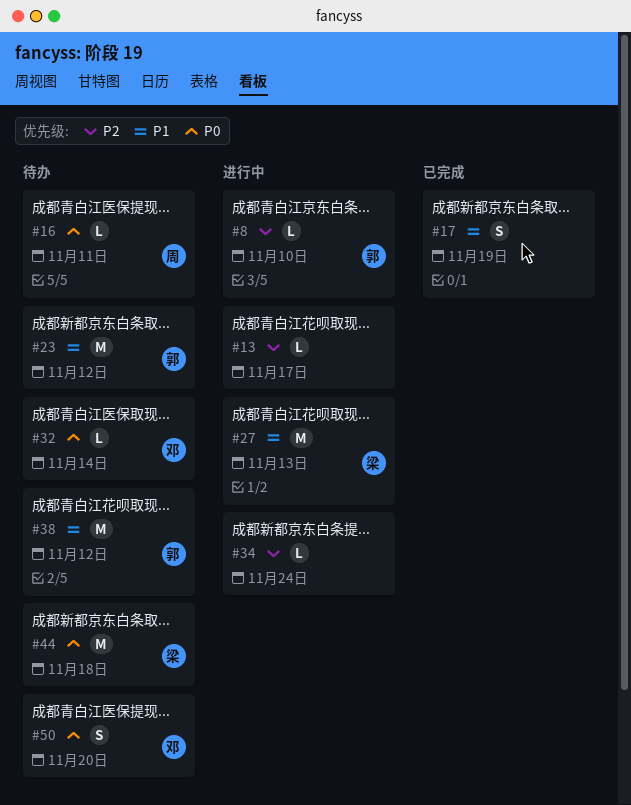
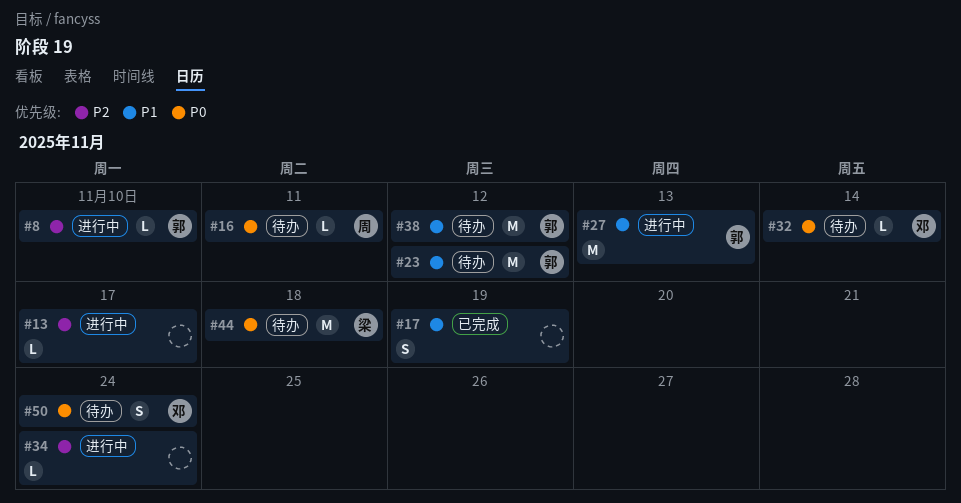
#27, owner: 梁 -> 郭
#50, due: Nov 20 -> Nov 24

